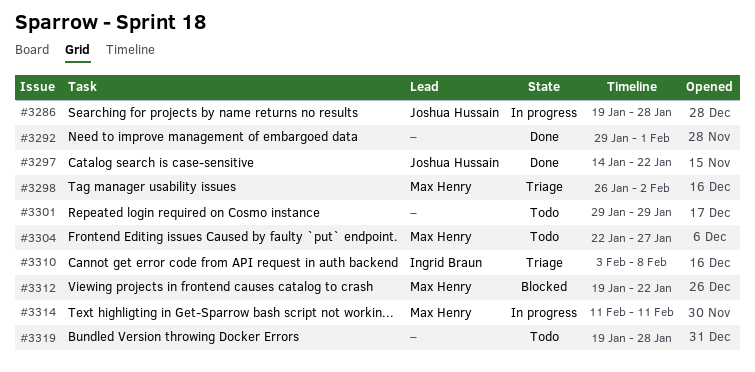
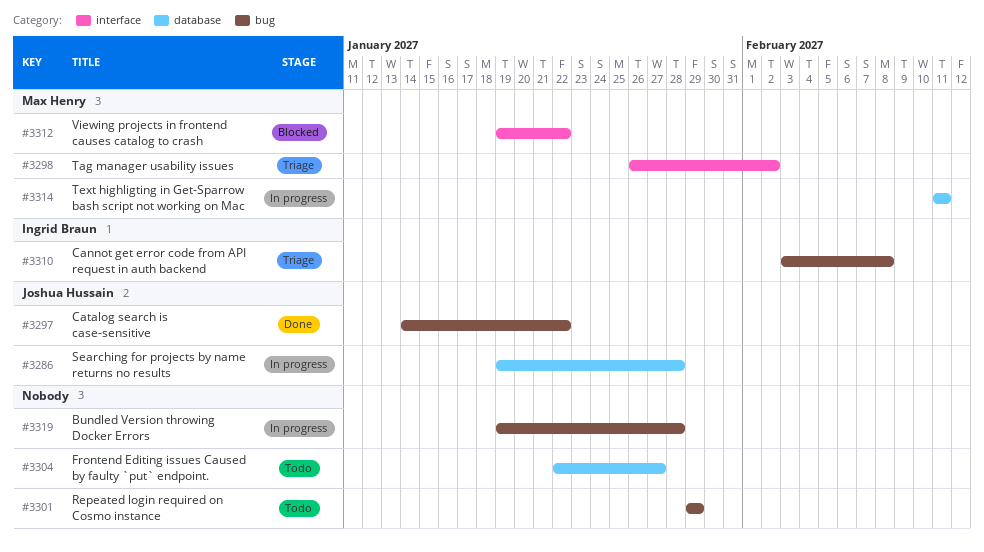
#3292: present -> none
#3304, owner: Max Henry -> none
#3319, status: Todo -> In progress

